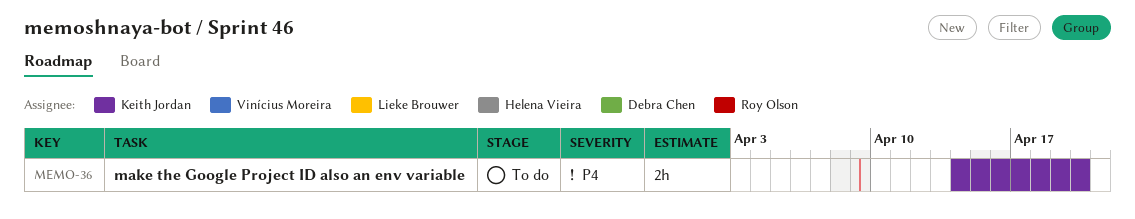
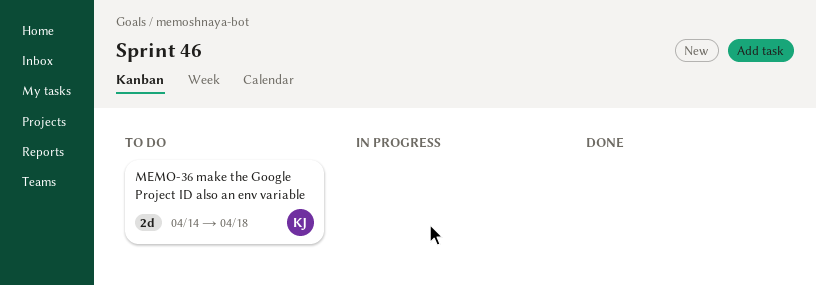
MEMO-36, estimate: 2h -> 2d
MEMO-36, due: Apr 20 -> Apr 18

